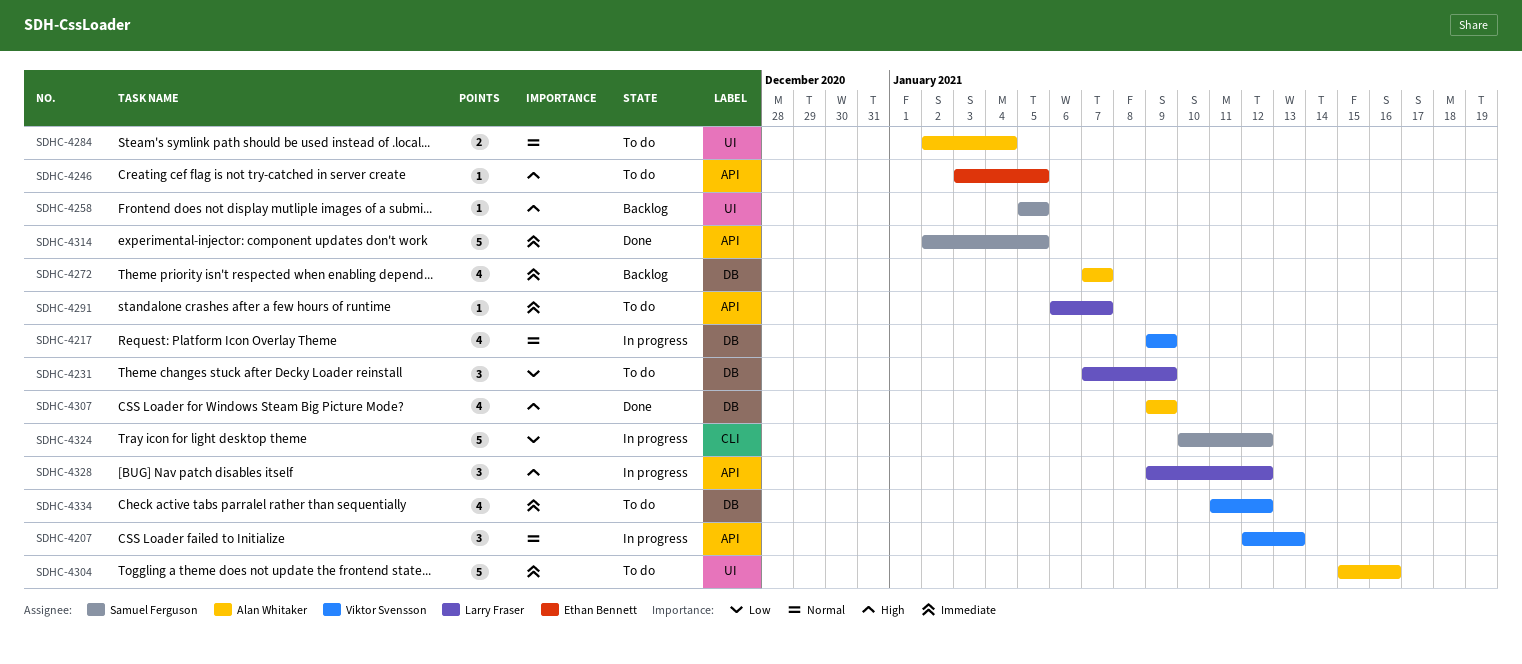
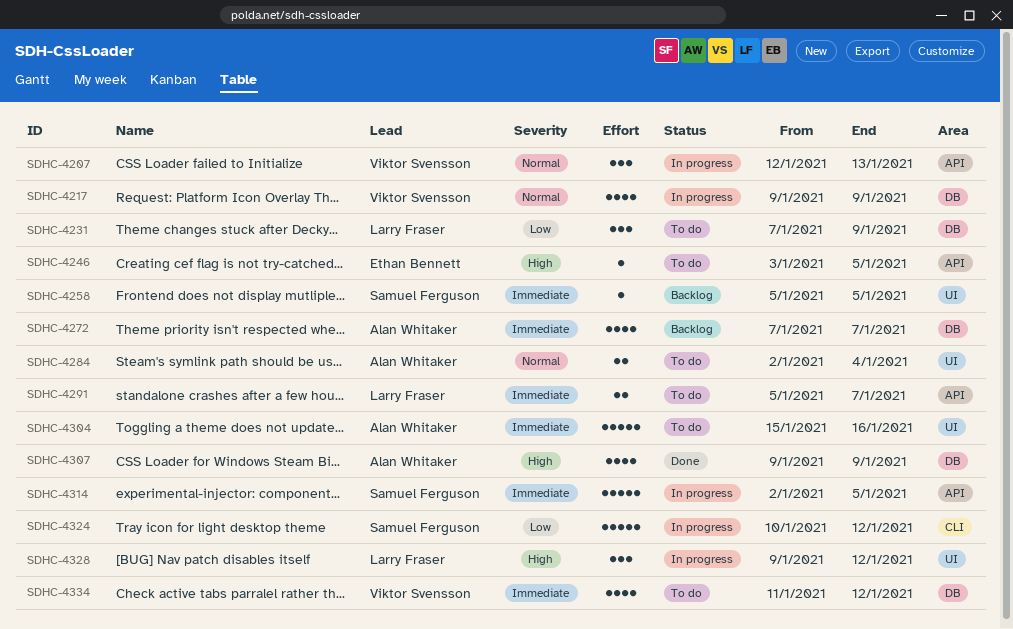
SDHC-4258, priority: High -> Immediate
SDHC-4291, estimate: 1 -> 2
SDHC-4291, start: Jan 6 -> Jan 5
SDHC-4314, status: Done -> In progress
SDHC-4328, label: API -> UI

